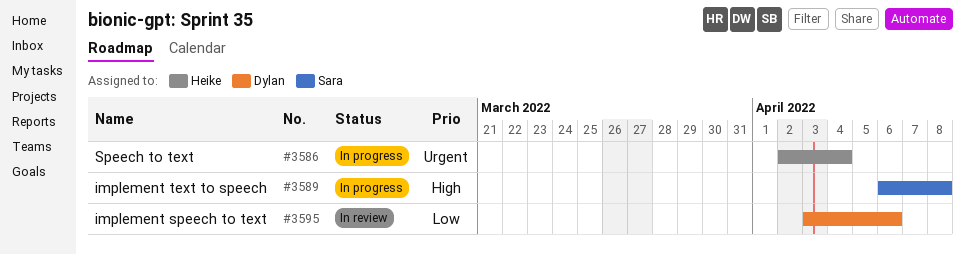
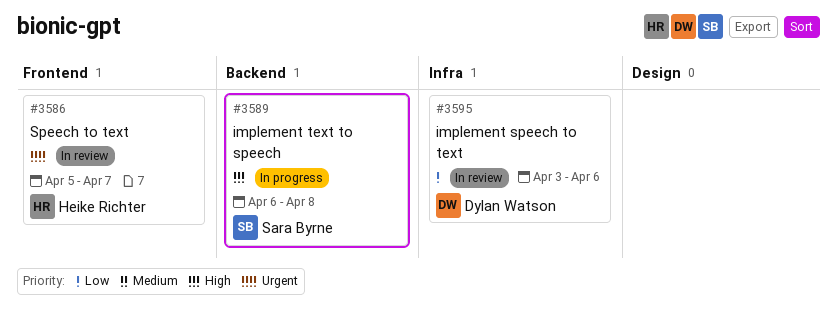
#3586, status: In progress -> In review
#3586, start: Apr 2 -> Apr 5
#3586, due: Apr 4 -> Apr 7

